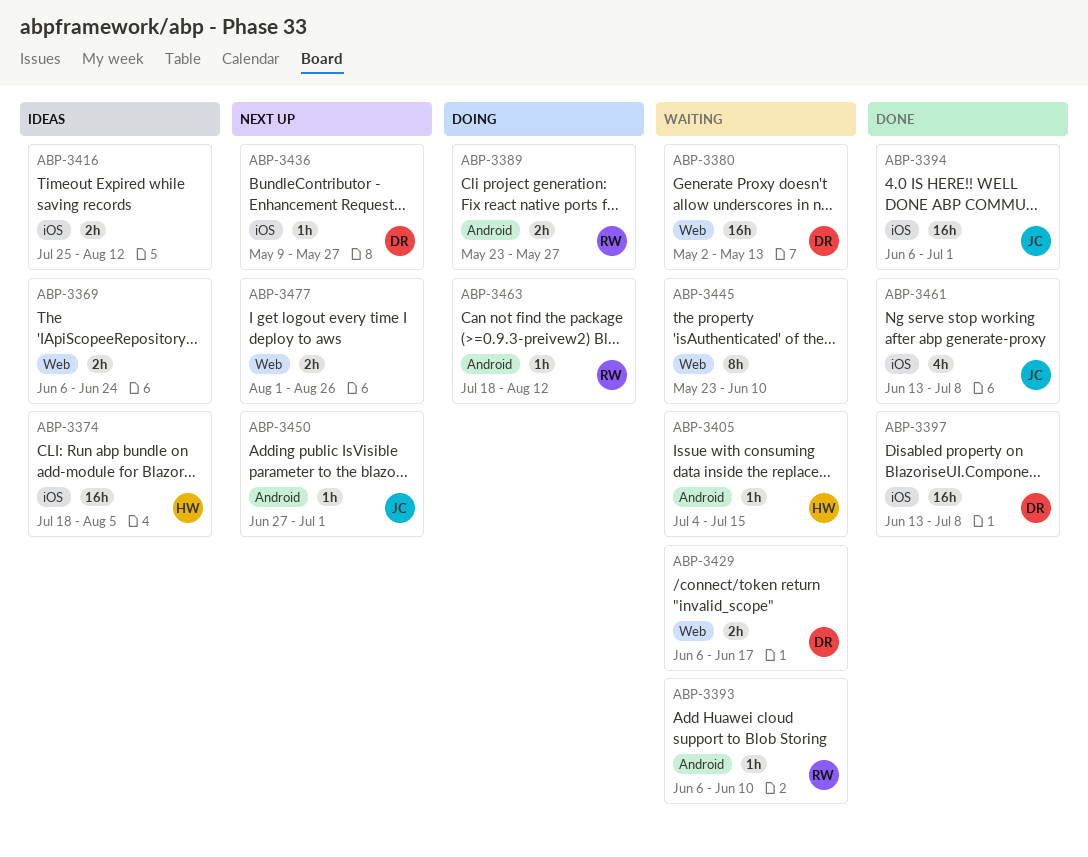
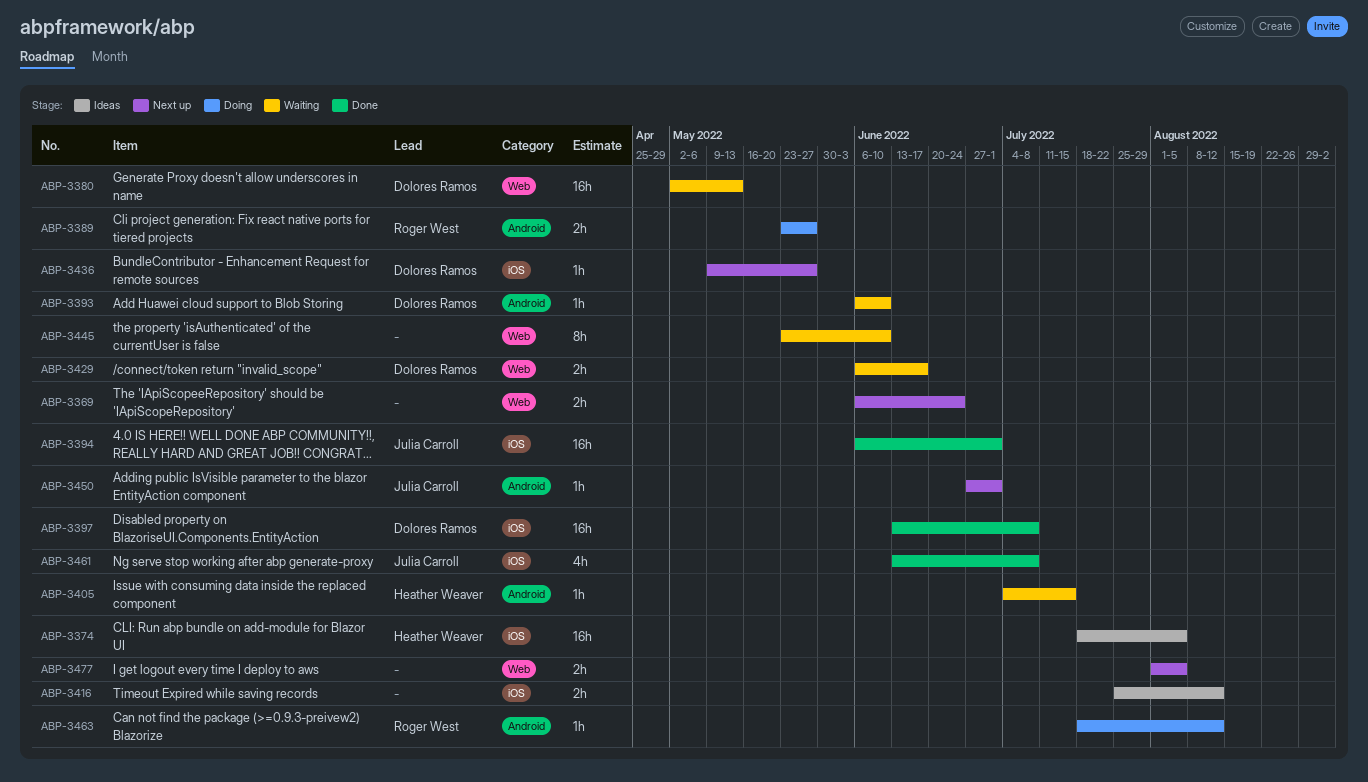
ABP-3369, status: Ideas -> Next up
ABP-3393, owner: Roger West -> Dolores Ramos
ABP-3477, due: Aug 26 -> Aug 5

